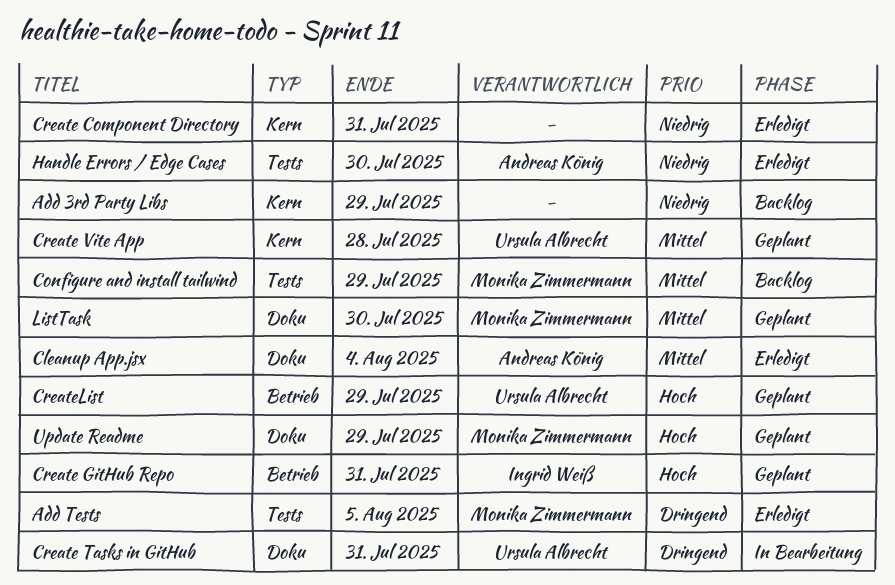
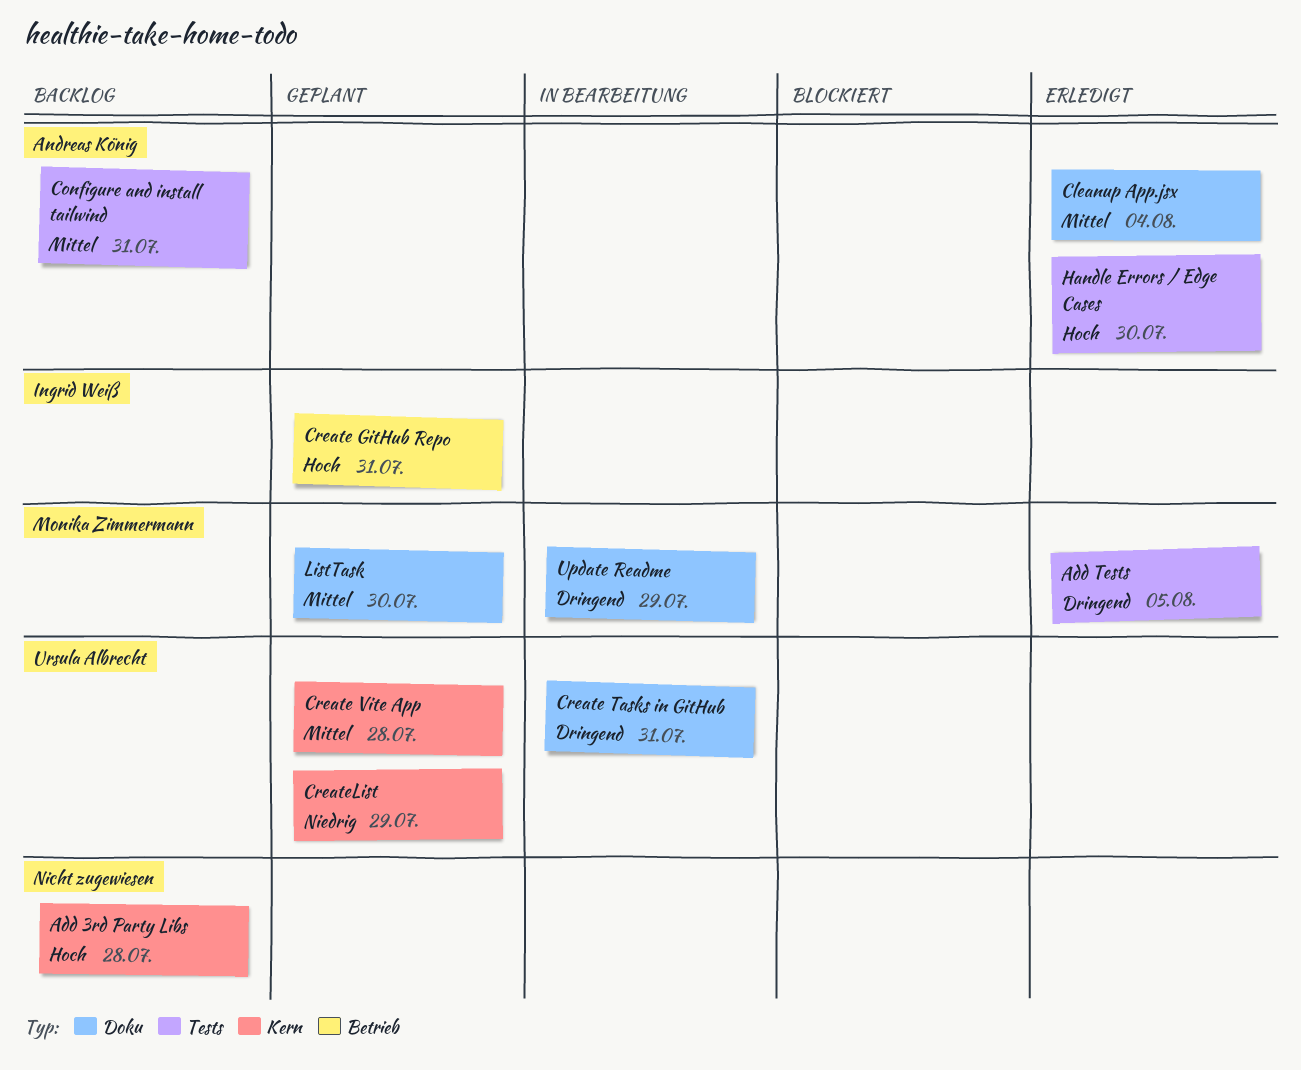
Add 3rd Party Libs, priority: Niedrig -> Hoch
Add 3rd Party Libs, due: Jul 29 -> Jul 28
Configure and install tailwind, owner: Monika Zimmermann -> Andreas König
Configure and install tailwind, due: Jul 29 -> Jul 31
Create Component Directory: present -> none
CreateList, priority: Hoch -> Niedrig
CreateList, label: Betrieb -> Kern
Handle Errors / Edge Cases, priority: Niedrig -> Hoch
Update Readme, status: Geplant -> In Bearbeitung
Update Readme, priority: Hoch -> Dringend

